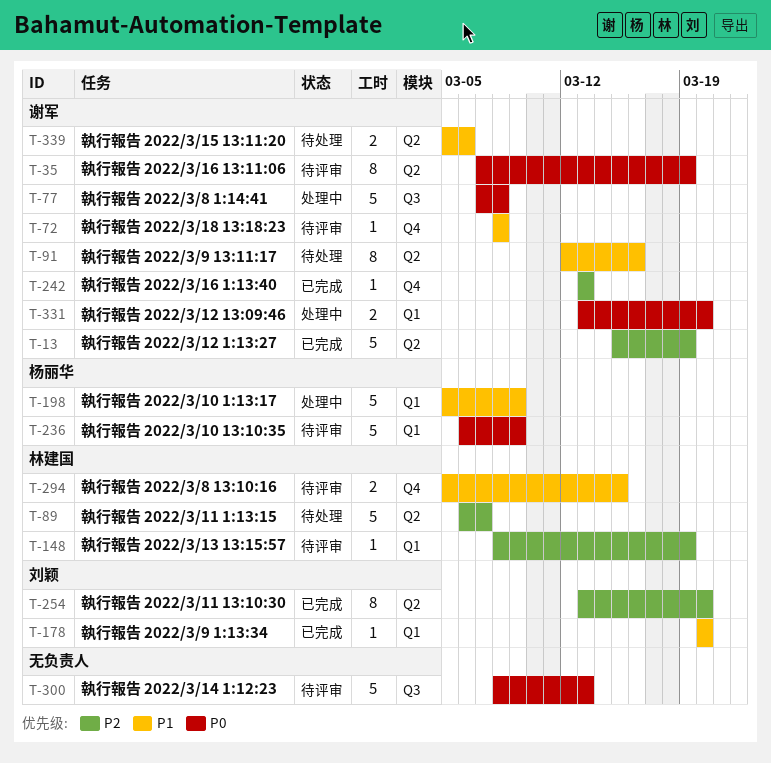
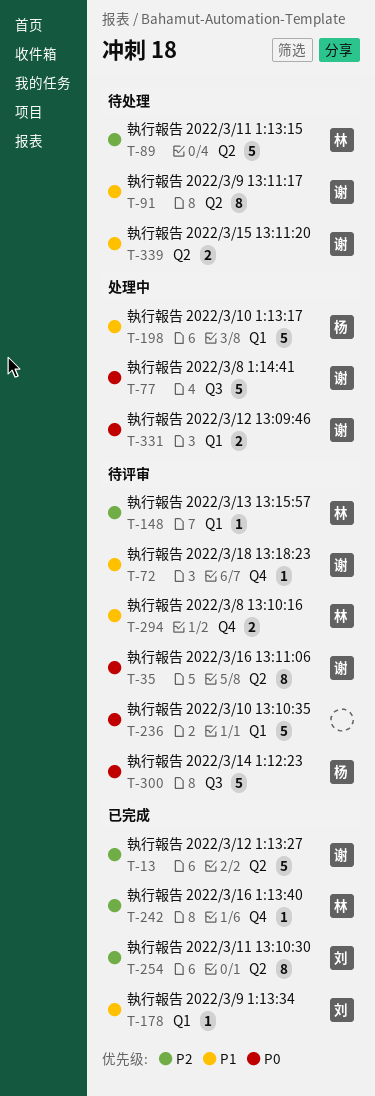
T-236, owner: 杨丽华 -> none
T-242, owner: 谢军 -> 林建国
T-300, owner: none -> 杨丽华

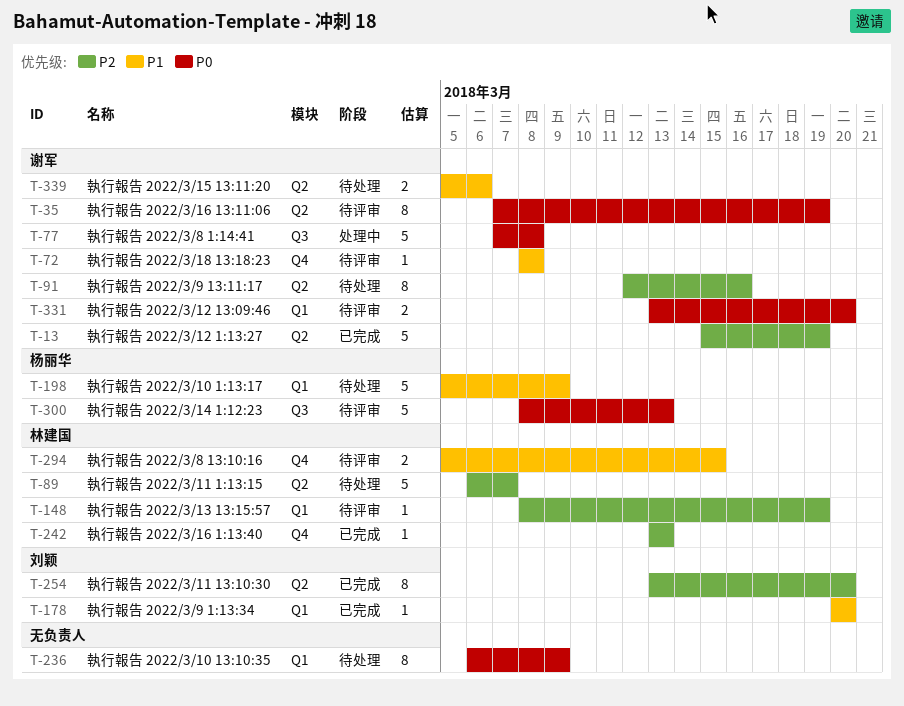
T-91, priority: P1 -> P2
T-198, status: 处理中 -> 待处理
T-236, status: 待评审 -> 待处理
T-236, estimate: 5 -> 8
T-331, status: 处理中 -> 待评审

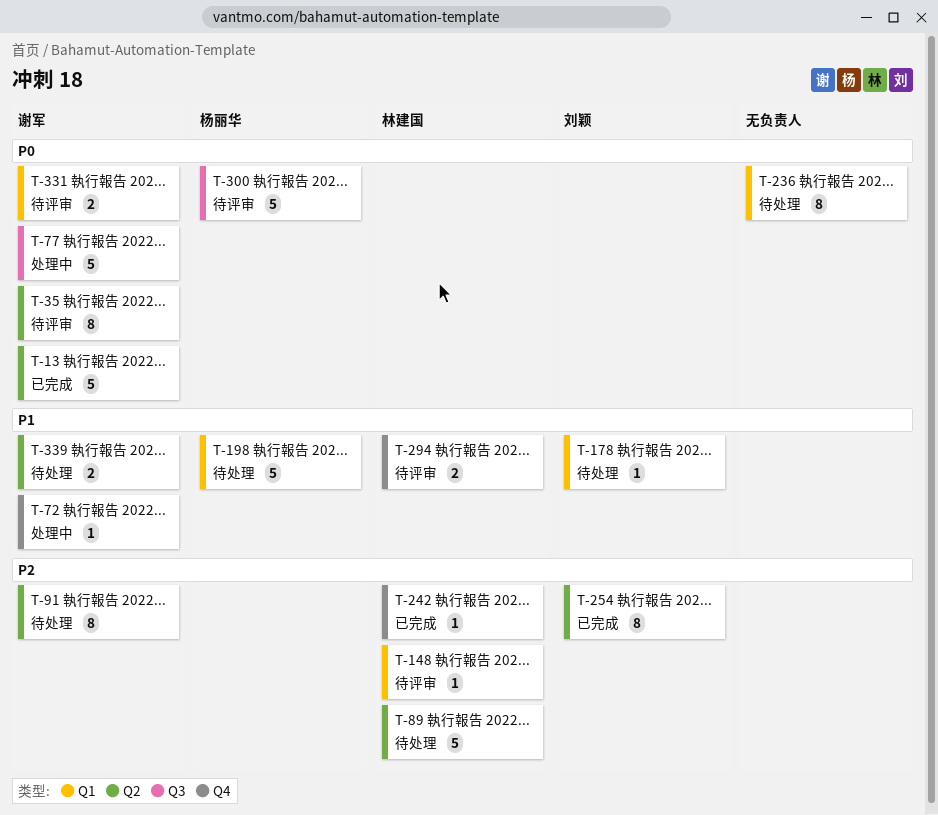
T-13, priority: P2 -> P0
T-72, status: 待评审 -> 处理中
T-178, status: 已完成 -> 待处理

